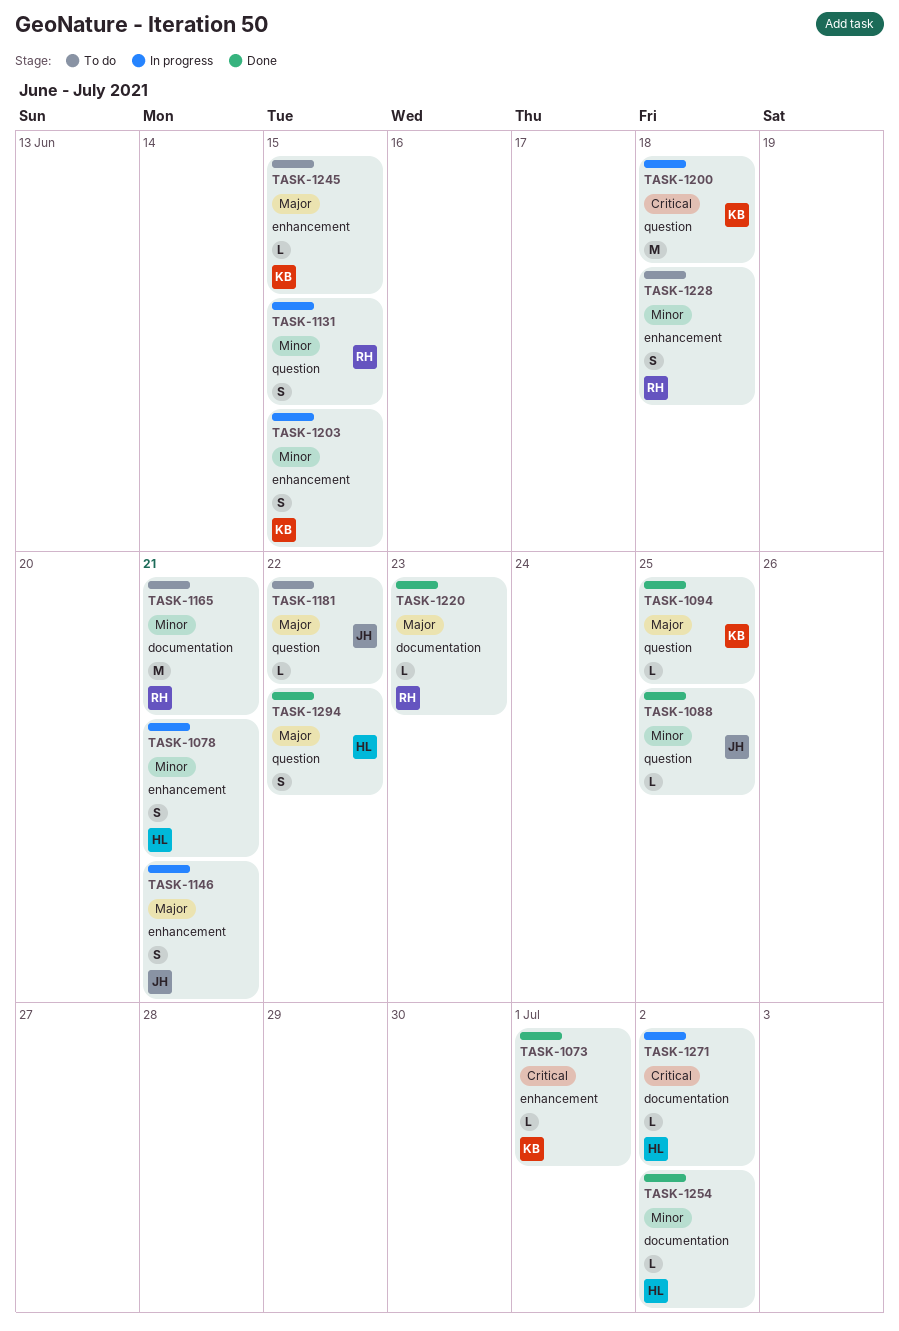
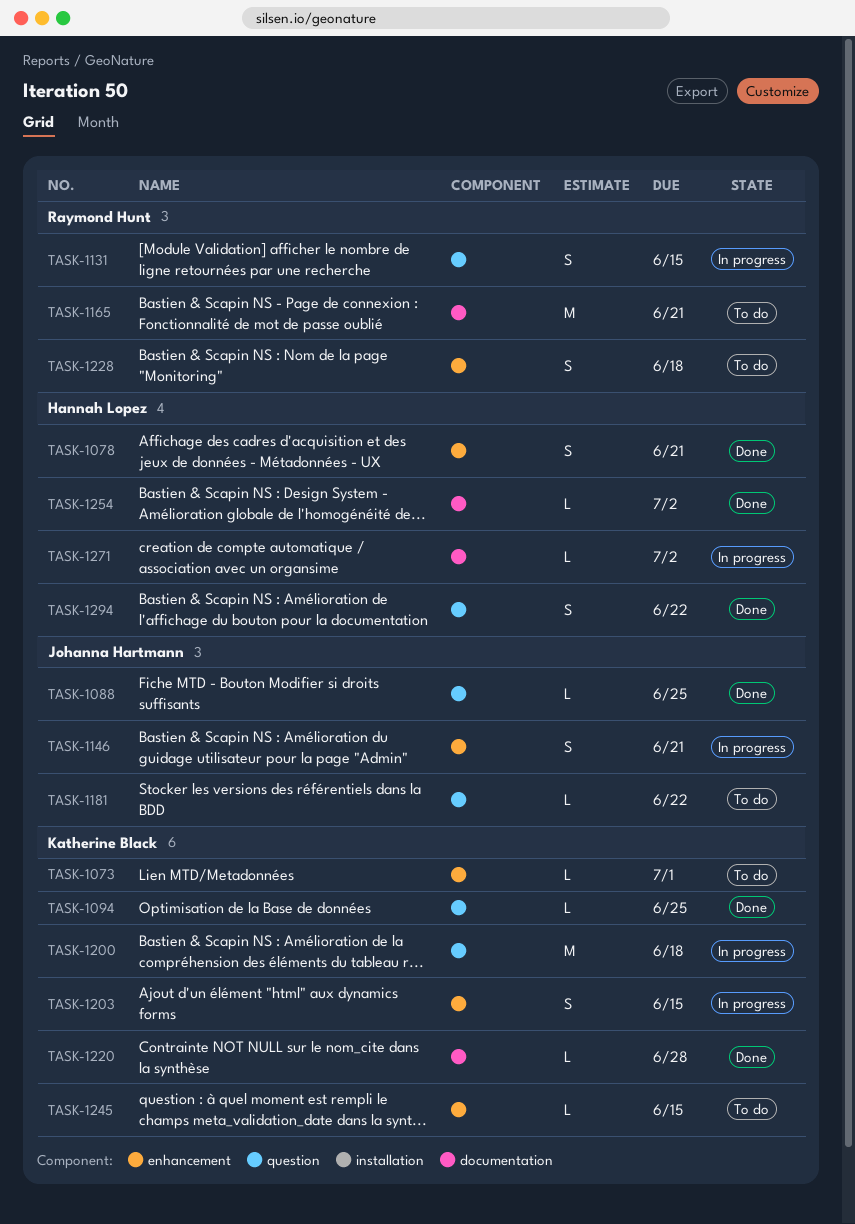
TASK-1073, status: Done -> To do
TASK-1078, status: In progress -> Done
TASK-1220, owner: Raymond Hunt -> Katherine Black
TASK-1220, due: Jun 23 -> Jun 28

